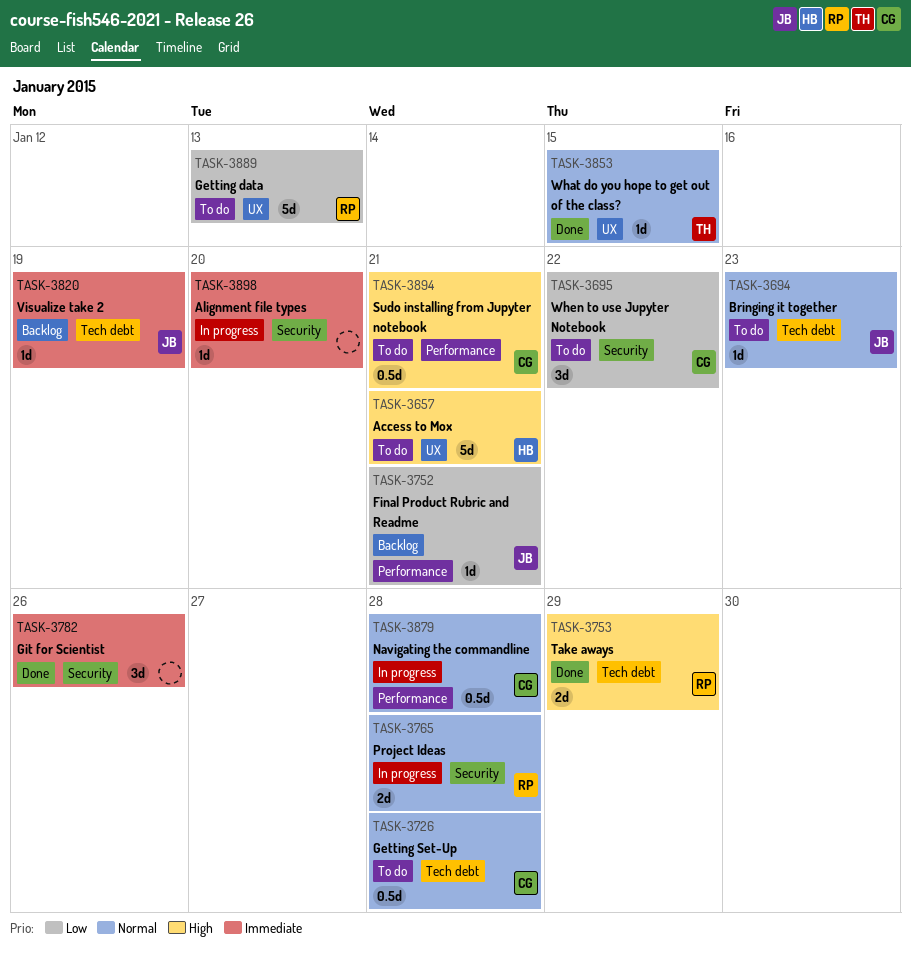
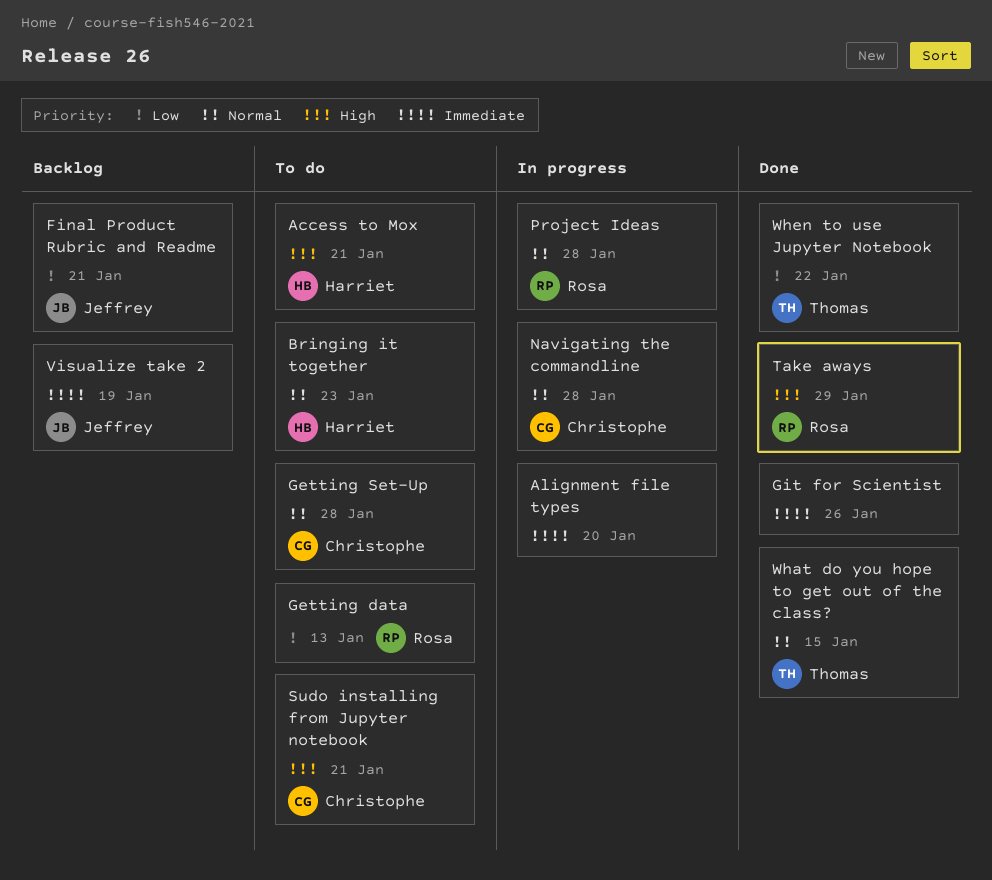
Bringing it together, owner: Jeffrey -> Harriet
When to use Jupyter Notebook, status: To do -> Done
When to use Jupyter Notebook, owner: Christophe -> Thomas

